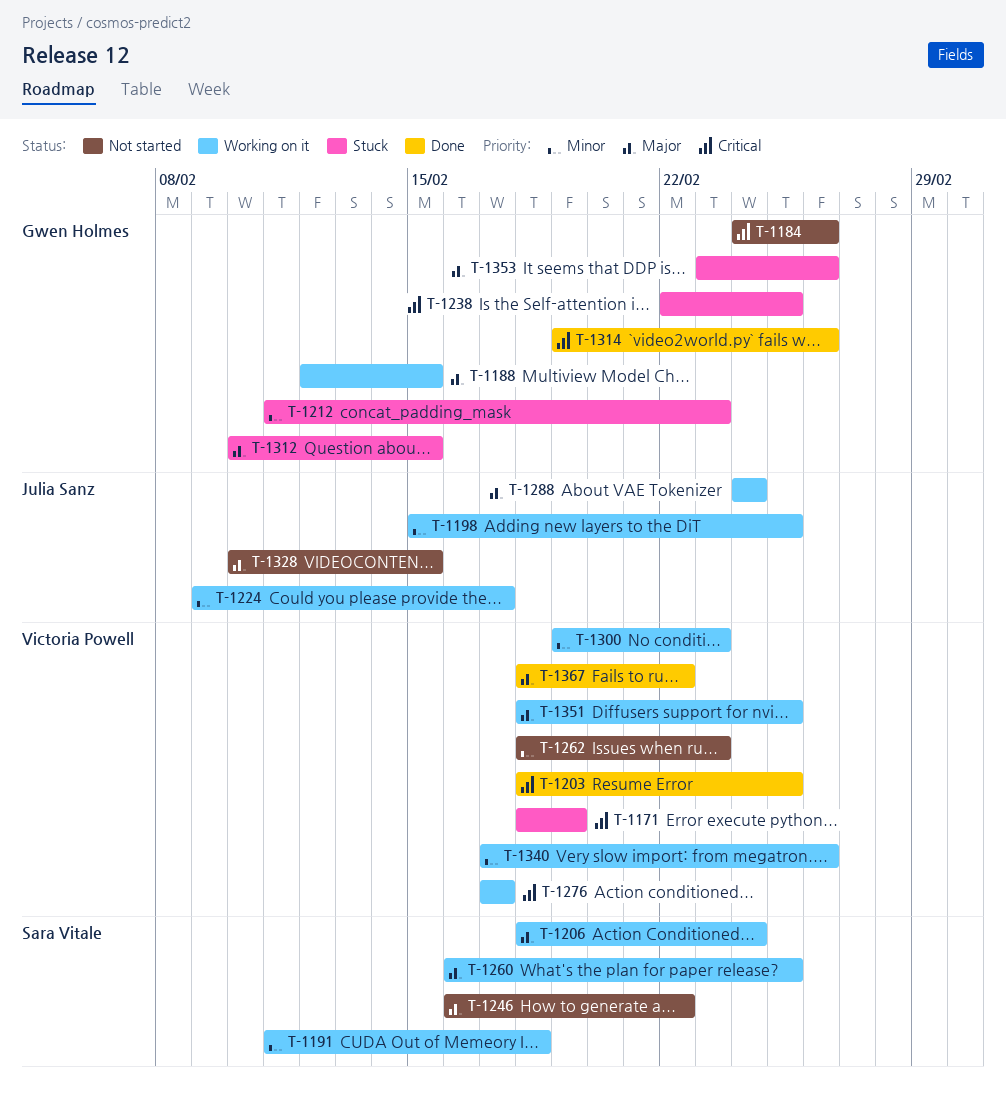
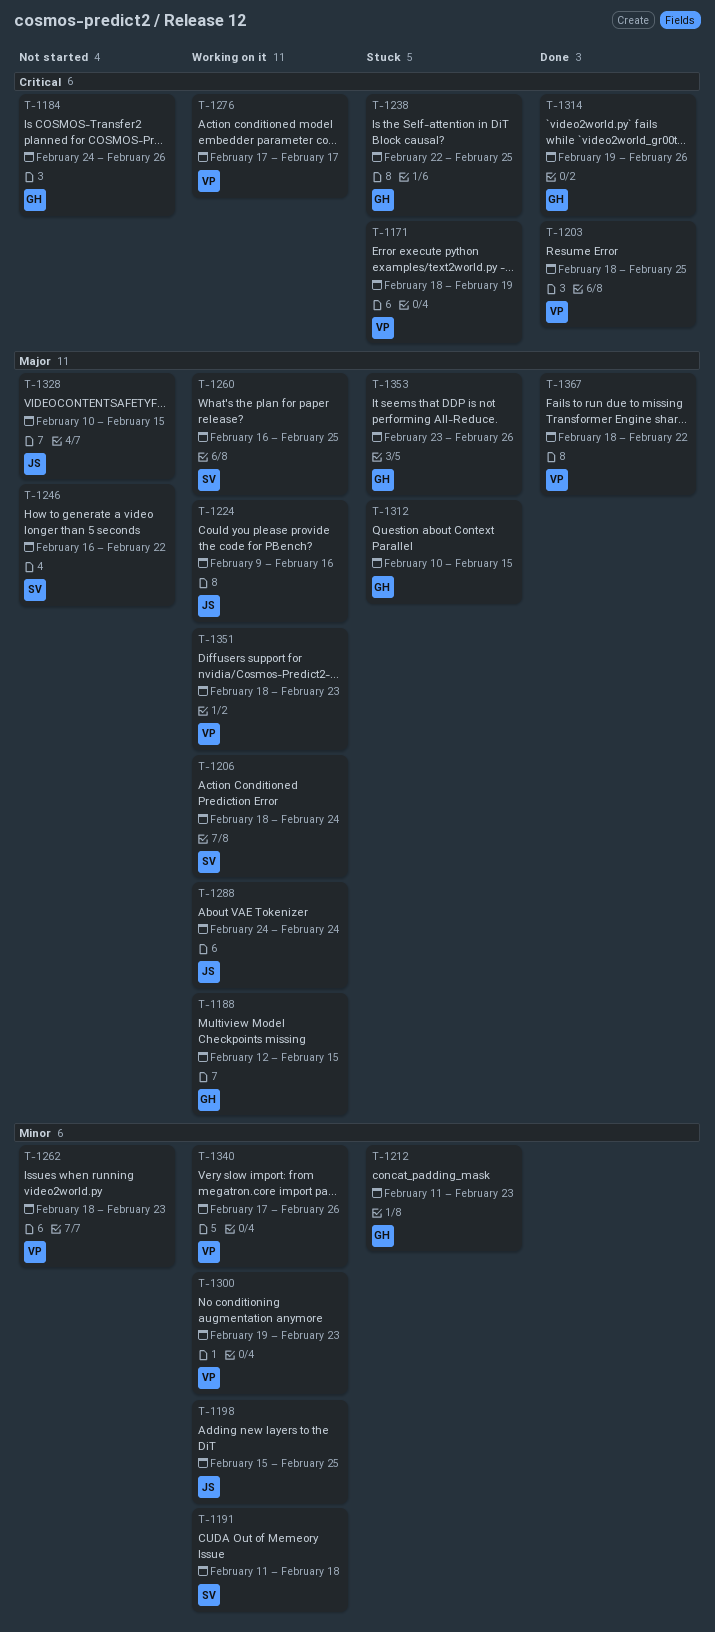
T-1224, priority: Minor -> Major
T-1224, due: Feb 17 -> Feb 16
T-1351, due: Feb 25 -> Feb 23

